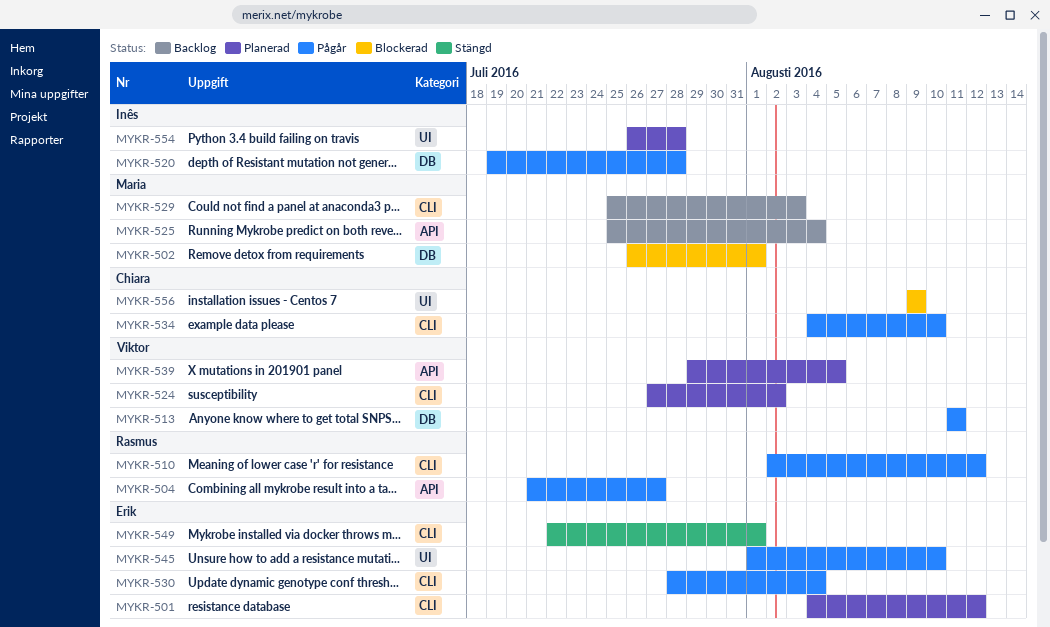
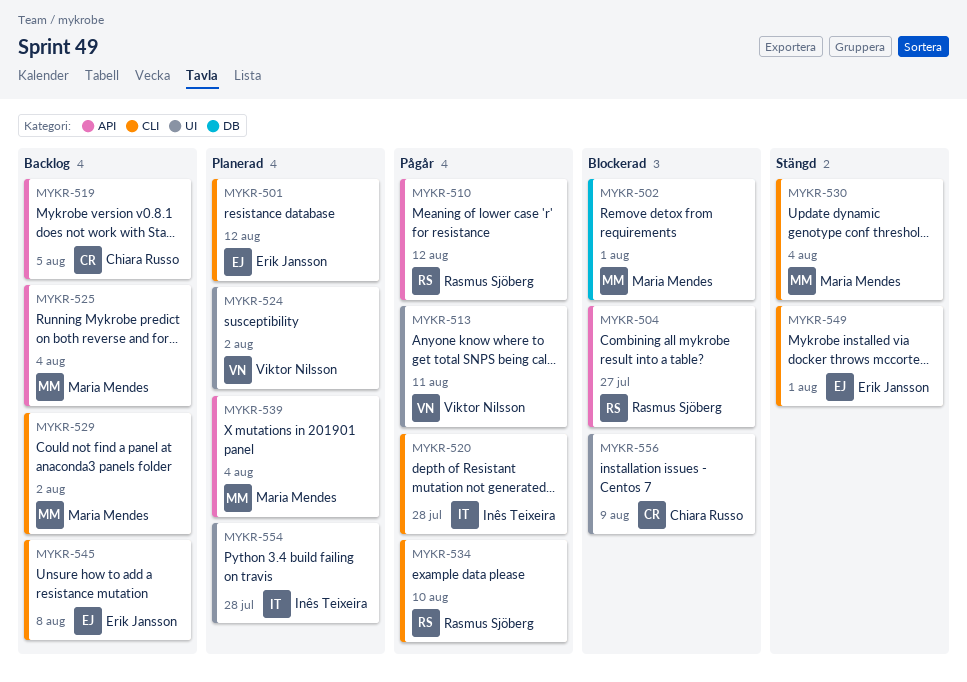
MYKR-504, status: Pågår -> Blockerad
MYKR-510, label: CLI -> API
MYKR-513, label: DB -> UI
MYKR-519: none -> present
MYKR-520, label: DB -> CLI
MYKR-524, label: CLI -> UI
MYKR-529, due: Aug 3 -> Aug 2
MYKR-530, status: Pågår -> Stängd
MYKR-530, owner: Erik Jansson -> Maria Mendes
MYKR-534, owner: Chiara Russo -> Rasmus Sjöberg
MYKR-539, owner: Viktor Nilsson -> Maria Mendes
MYKR-539, due: Aug 5 -> Aug 4
MYKR-545, status: Pågår -> Backlog
MYKR-545, label: UI -> CLI
MYKR-545, due: Aug 10 -> Aug 8

